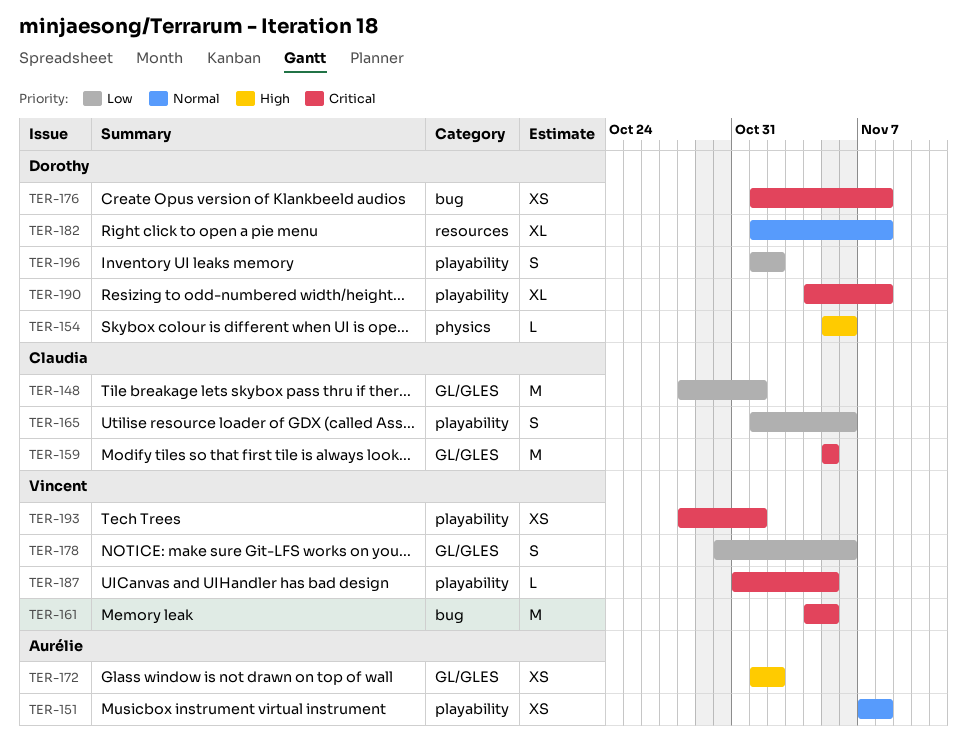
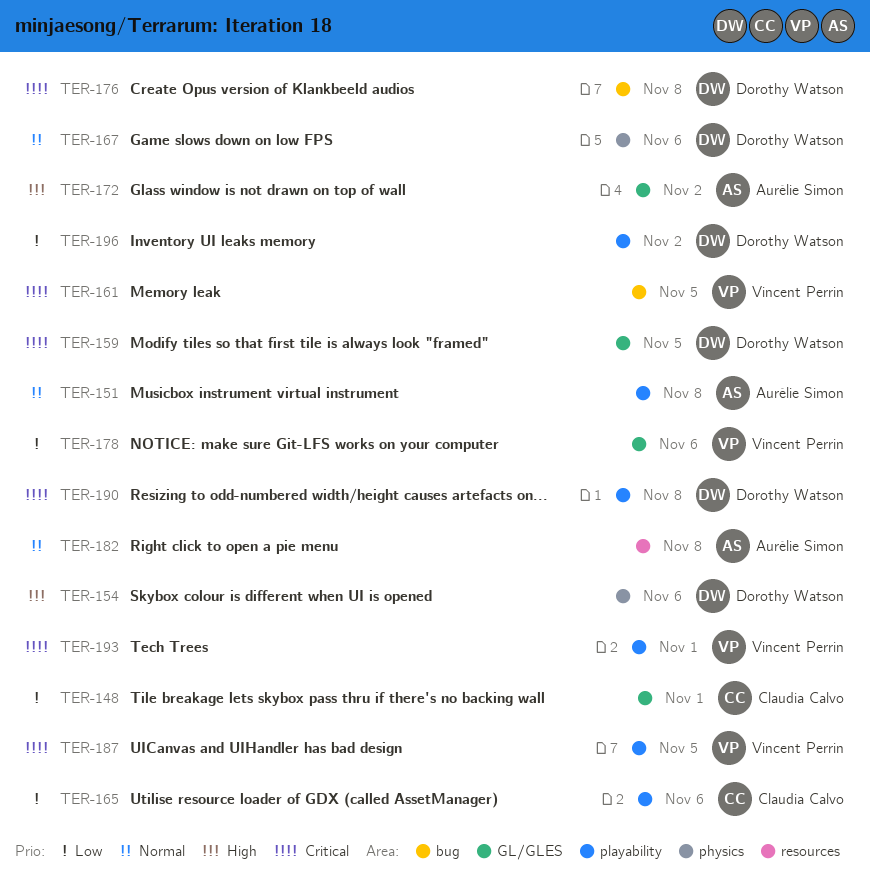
TER-159, owner: Claudia Calvo -> Dorothy Watson
TER-167: none -> present
TER-182, owner: Dorothy Watson -> Aurélie Simon

